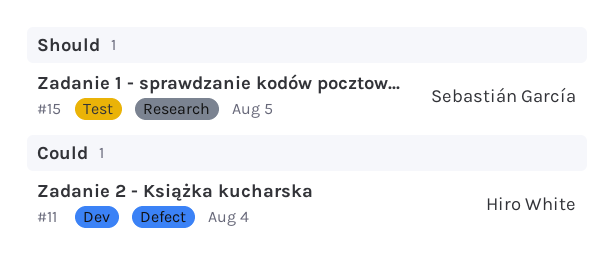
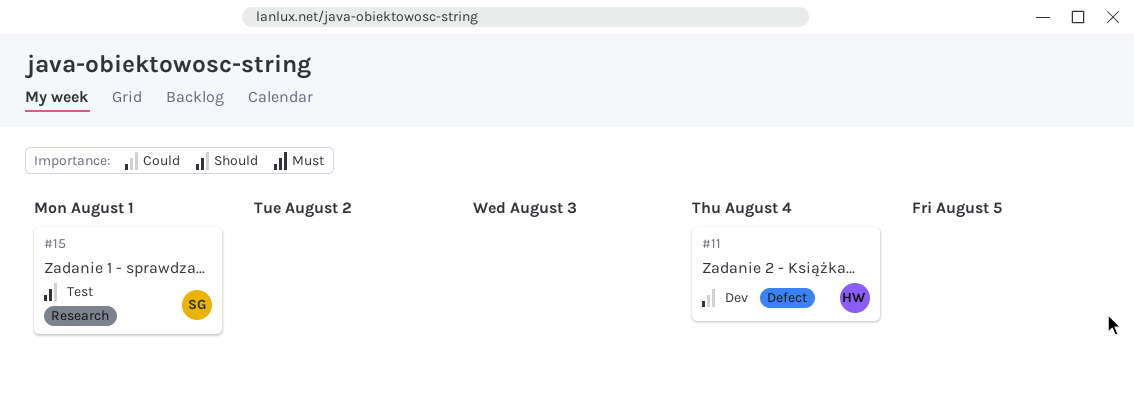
#15, due: Aug 5 -> Aug 1

